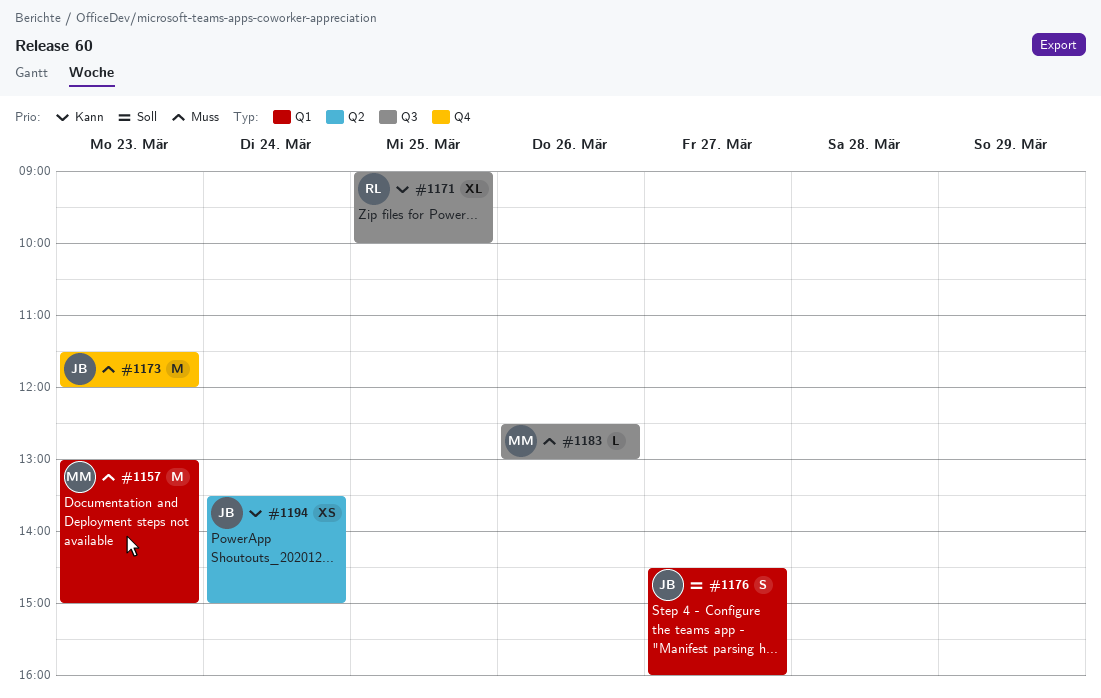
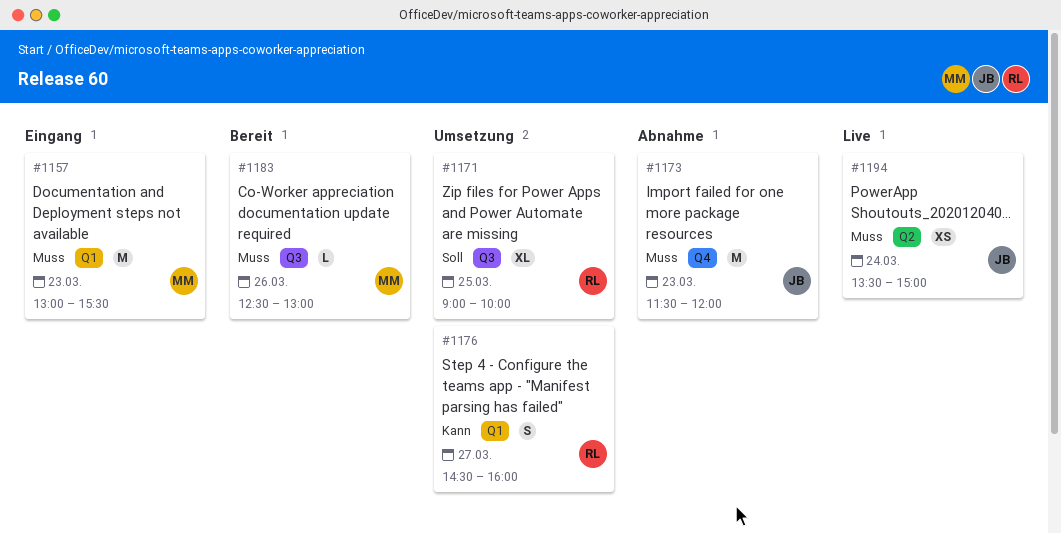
#1157, ends: 15:00 -> 15:30
#1171, priority: Kann -> Soll
#1176, owner: JB -> RL
#1176, priority: Soll -> Kann
#1194, priority: Kann -> Muss

